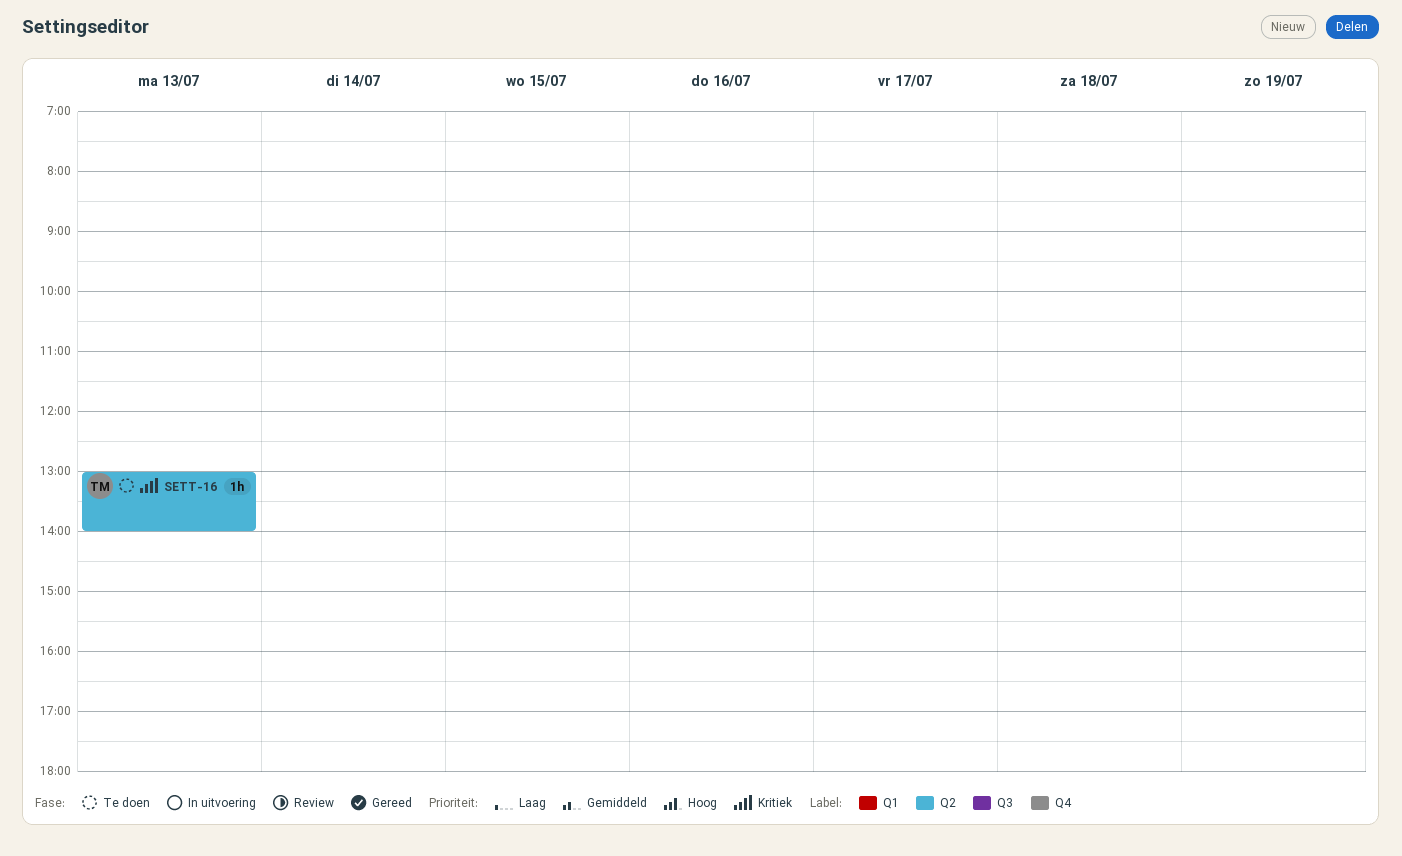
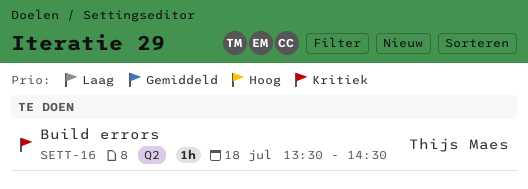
SETT-16, day: Jul 13 -> Jul 18
SETT-16, begins: 13:00 -> 13:30
SETT-16, ends: 14:00 -> 14:30

